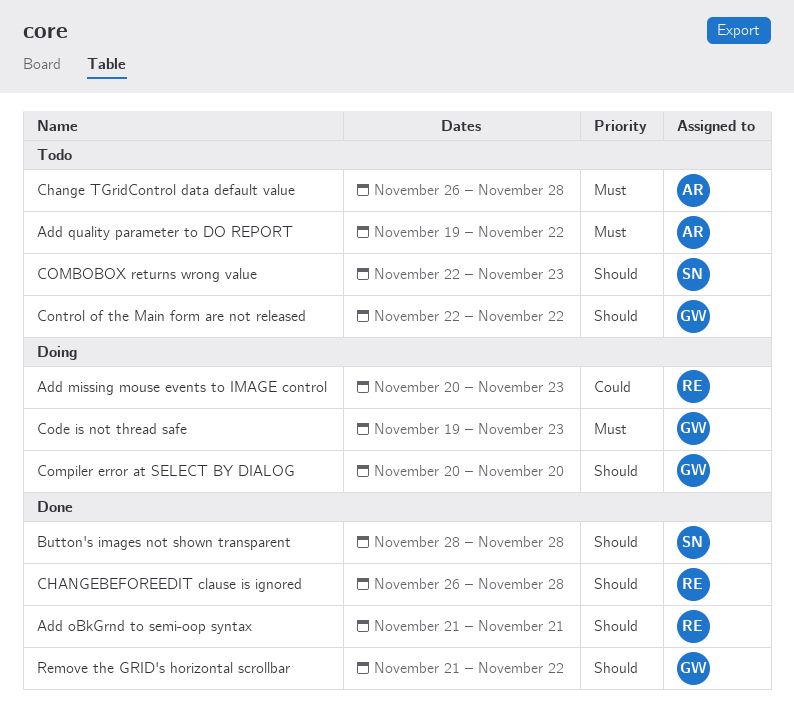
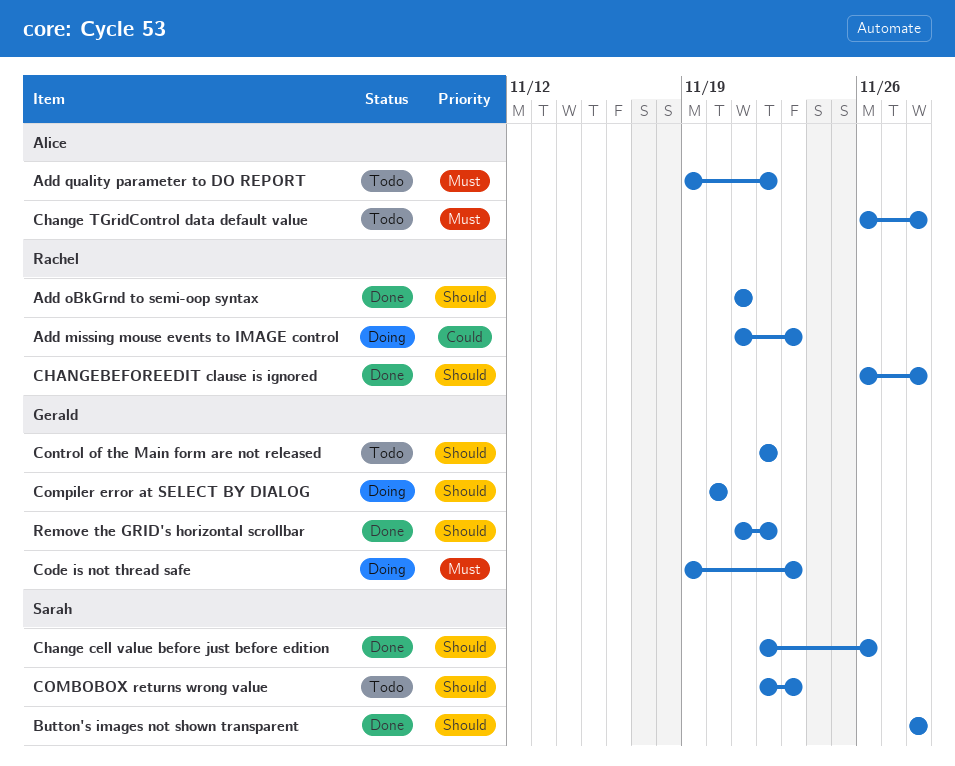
Add missing mouse events to IMAGE control, start: Nov 20 -> Nov 21
Change cell value before just before edition: none -> present

